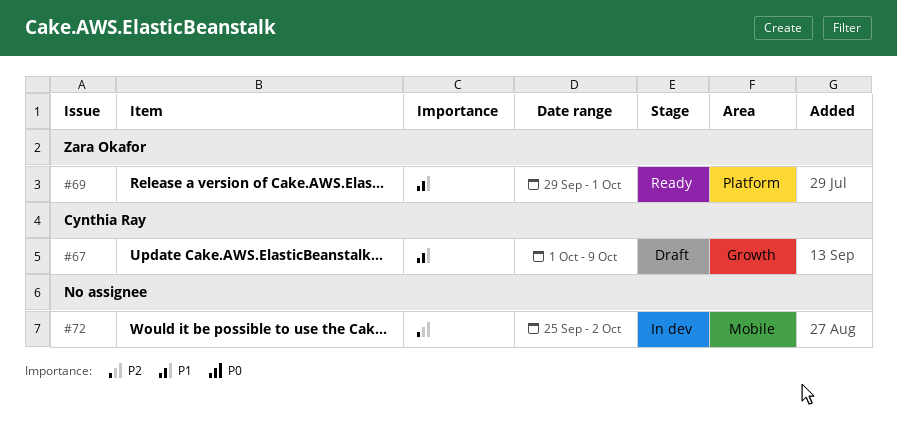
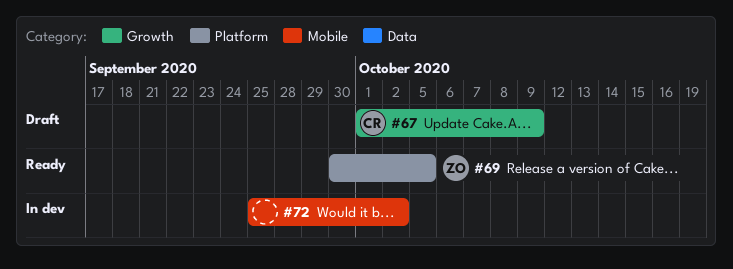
#69, start: Sep 29 -> Sep 30
#69, due: Oct 1 -> Oct 5

